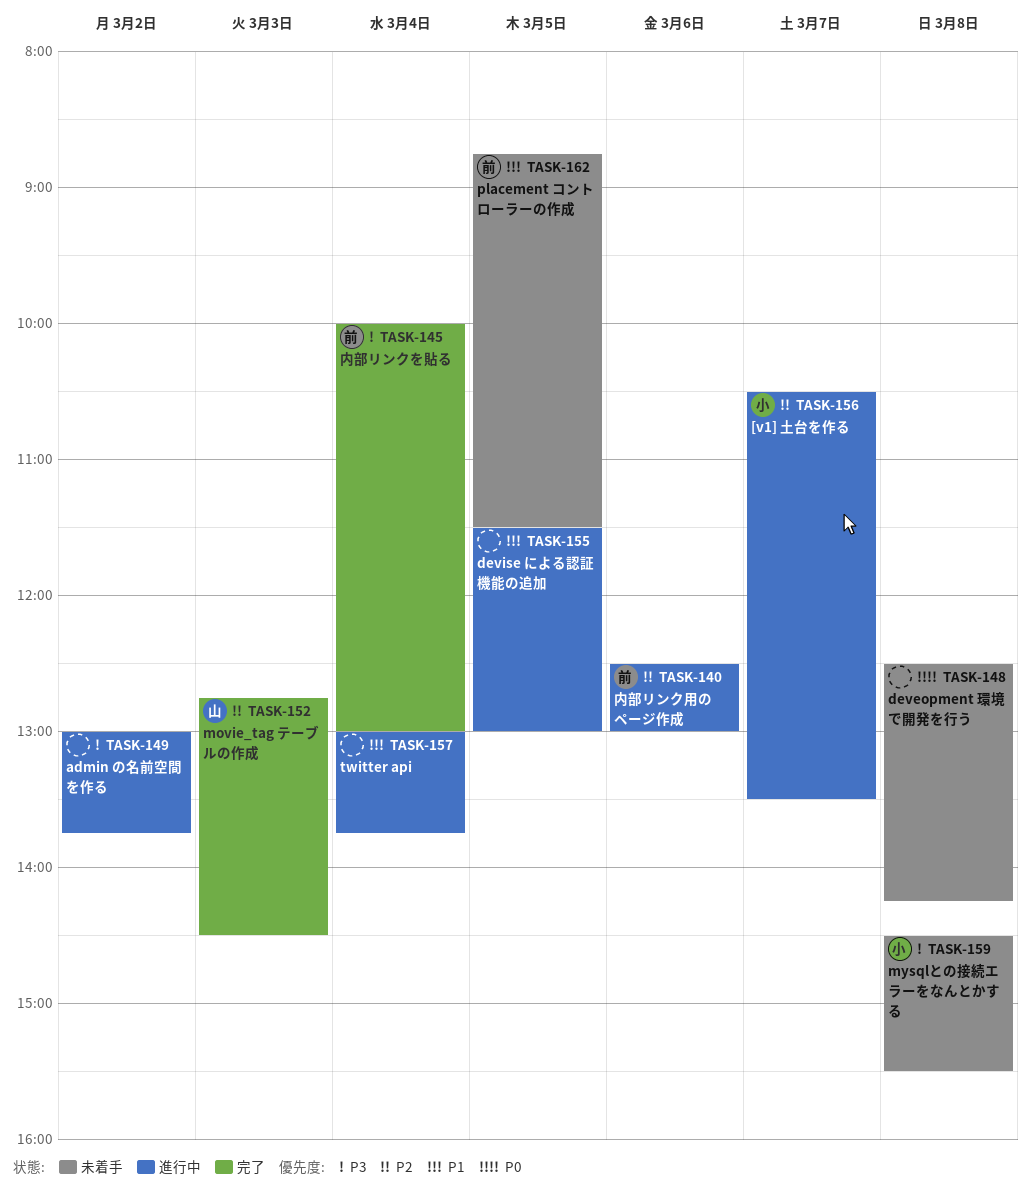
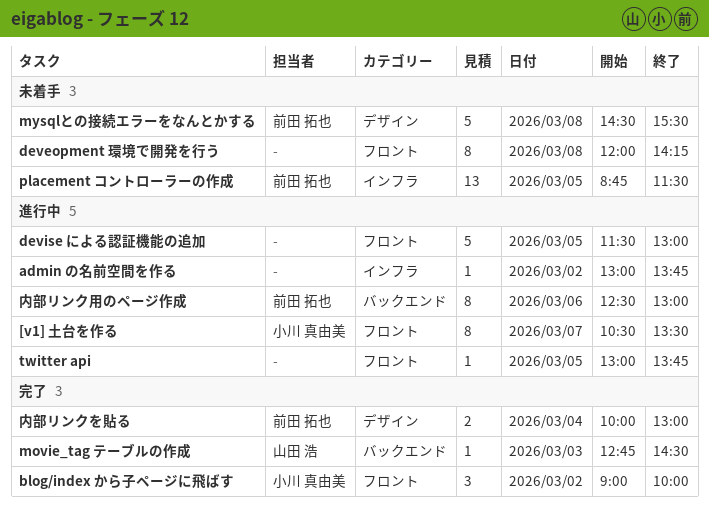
blog/index から子ページに飛ばす: none -> present
deveopment 環境で開発を行う, begins: 12:30 -> 12:00
mysqlとの接続エラーをなんとかする, owner: 小川 真由美 -> 前田 拓也
twitter api, day: Mar 4 -> Mar 5

